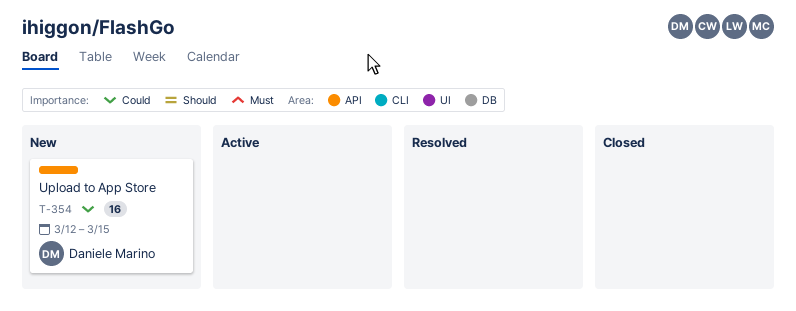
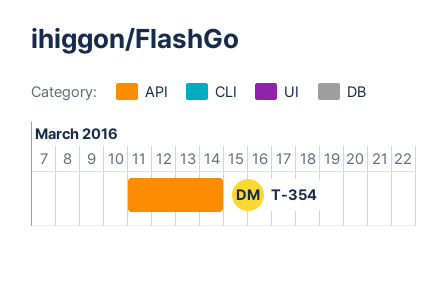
T-354, start: Mar 12 -> Mar 11
T-354, due: Mar 15 -> Mar 14

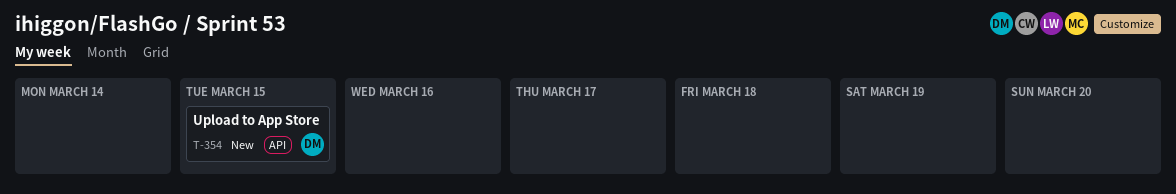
T-354, due: Mar 14 -> Mar 15

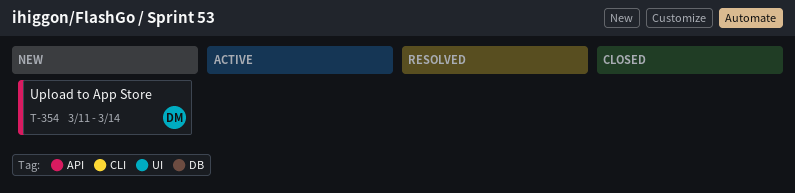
T-354, due: Mar 15 -> Mar 14

